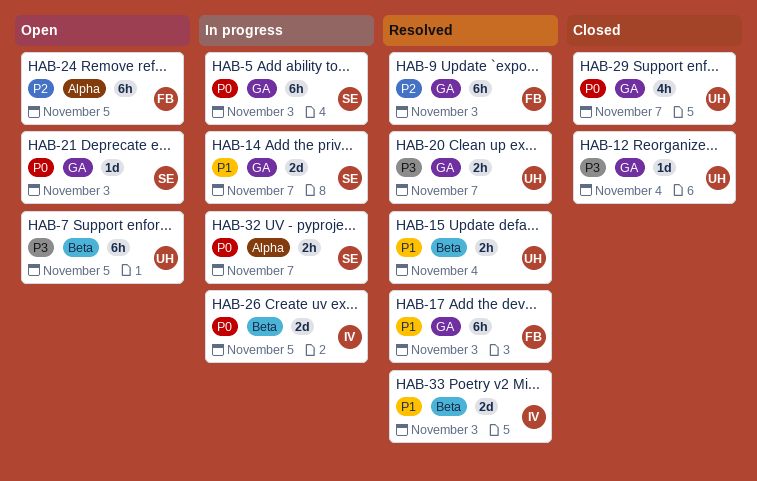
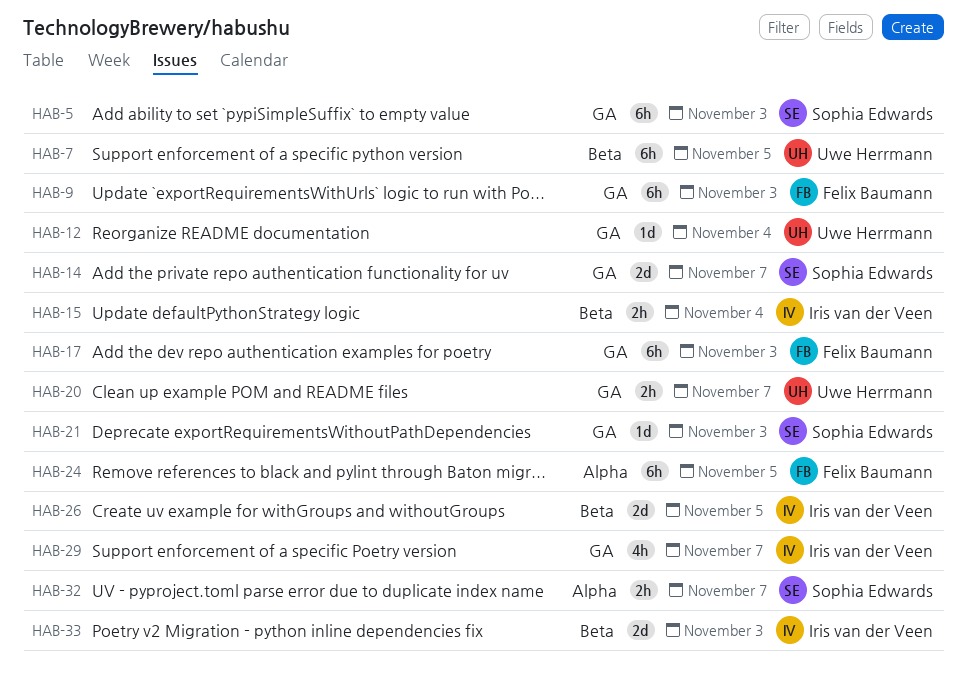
HAB-15, owner: Uwe Herrmann -> Iris van der Veen
HAB-29, owner: Uwe Herrmann -> Iris van der Veen

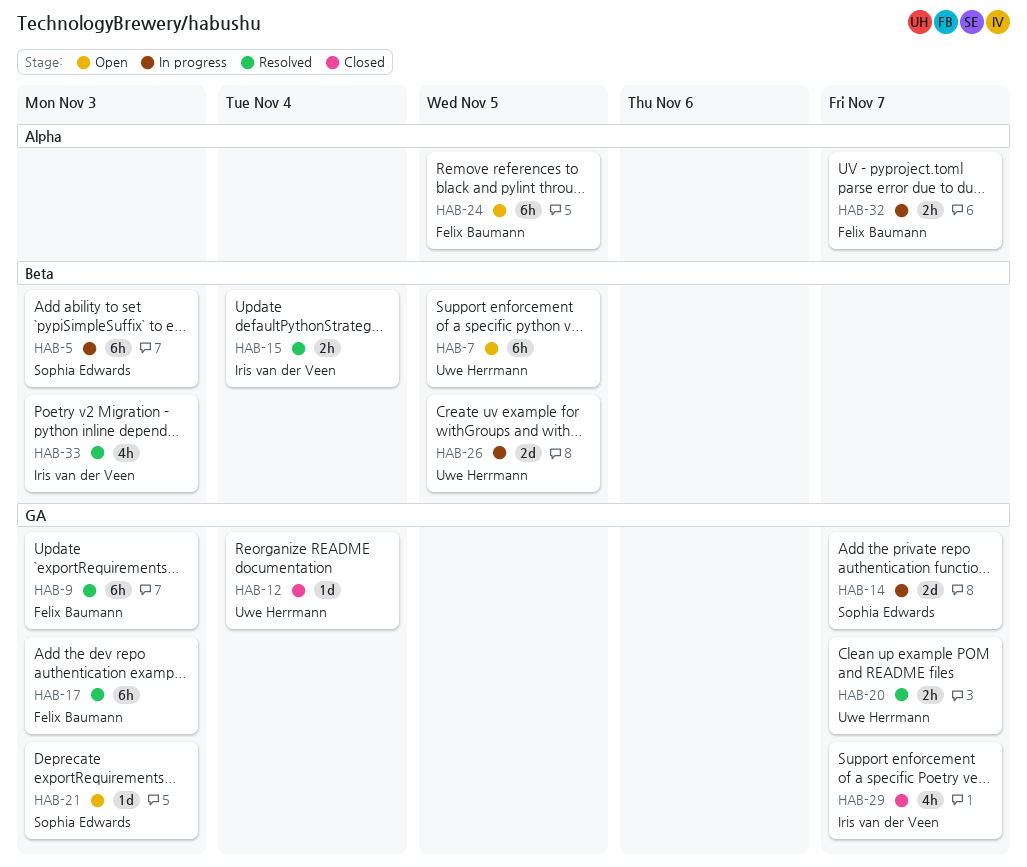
HAB-5, label: GA -> Beta
HAB-26, owner: Iris van der Veen -> Uwe Herrmann
HAB-32, owner: Sophia Edwards -> Felix Baumann
HAB-33, estimate: 2d -> 4h

